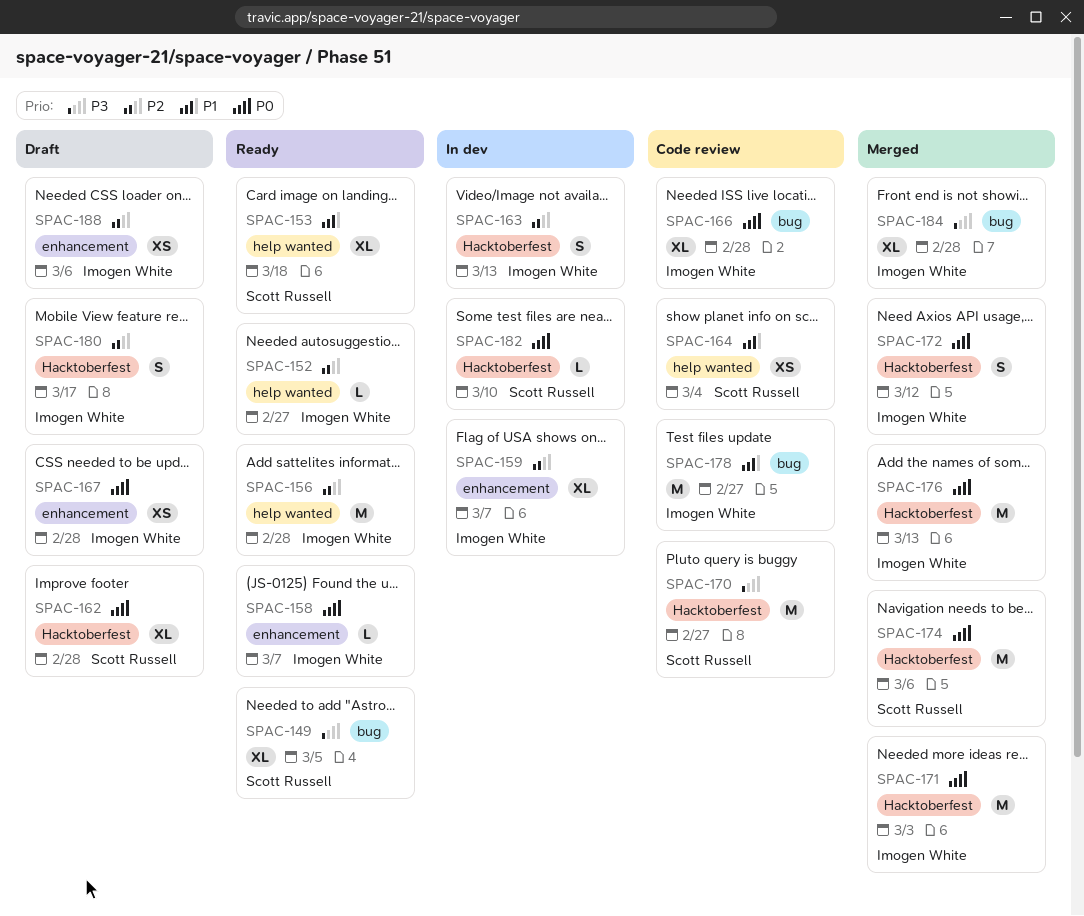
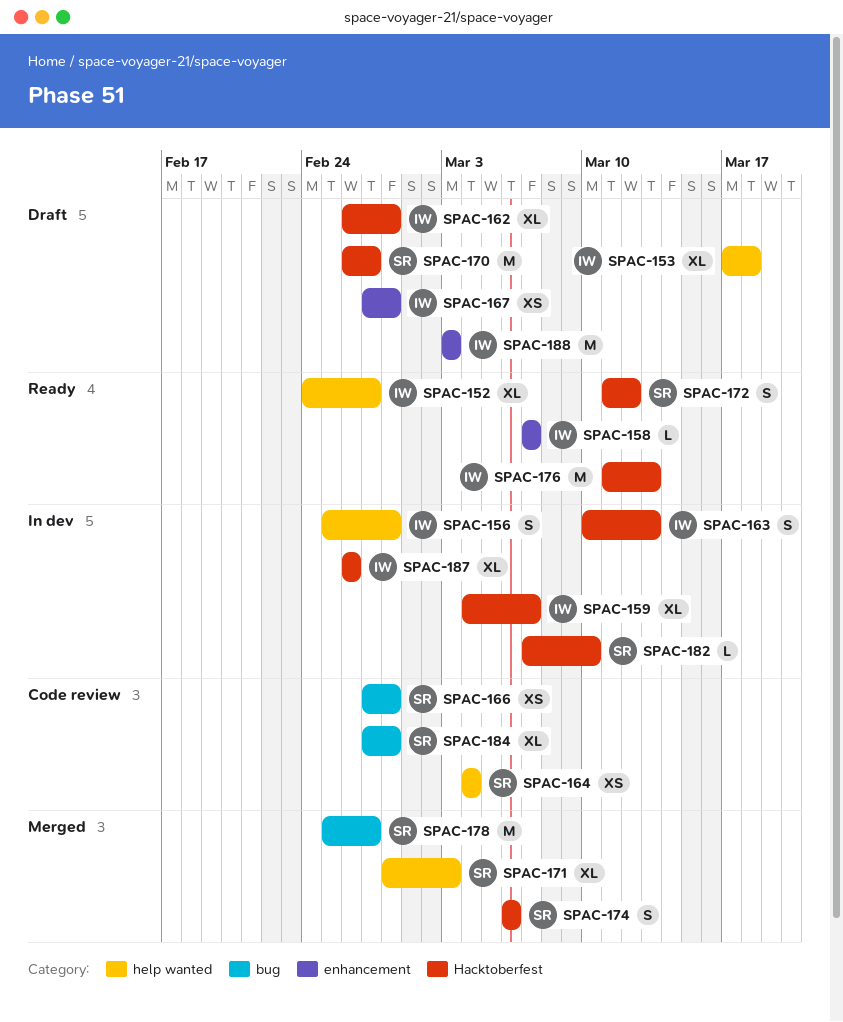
SPAC-149: present -> none
SPAC-152, estimate: L -> XL
SPAC-153, status: Ready -> Draft
SPAC-153, owner: Scott Russell -> Imogen White
SPAC-156, status: Ready -> In dev
SPAC-156, estimate: M -> S
SPAC-159, label: enhancement -> Hacktoberfest
SPAC-162, owner: Scott Russell -> Imogen White
SPAC-166, owner: Imogen White -> Scott Russell
SPAC-166, estimate: XL -> XS
SPAC-170, status: Code review -> Draft
SPAC-171, owner: Imogen White -> Scott Russell
SPAC-171, label: Hacktoberfest -> help wanted
SPAC-171, estimate: M -> XL
SPAC-172, status: Merged -> Ready
SPAC-172, owner: Imogen White -> Scott Russell
SPAC-174, estimate: M -> S
SPAC-176, status: Merged -> Ready
SPAC-178, status: Code review -> Merged
SPAC-178, owner: Imogen White -> Scott Russell
SPAC-180: present -> none
SPAC-184, status: Merged -> Code review
SPAC-184, owner: Imogen White -> Scott Russell
SPAC-187: none -> present
SPAC-188, estimate: XS -> M
SPAC-188, due: Mar 6 -> Mar 3

